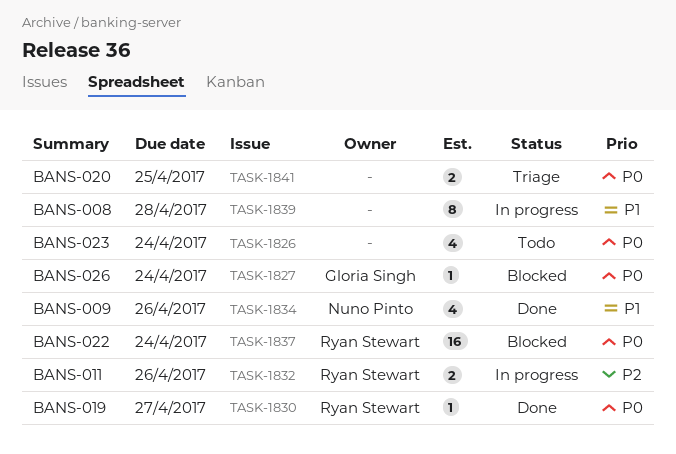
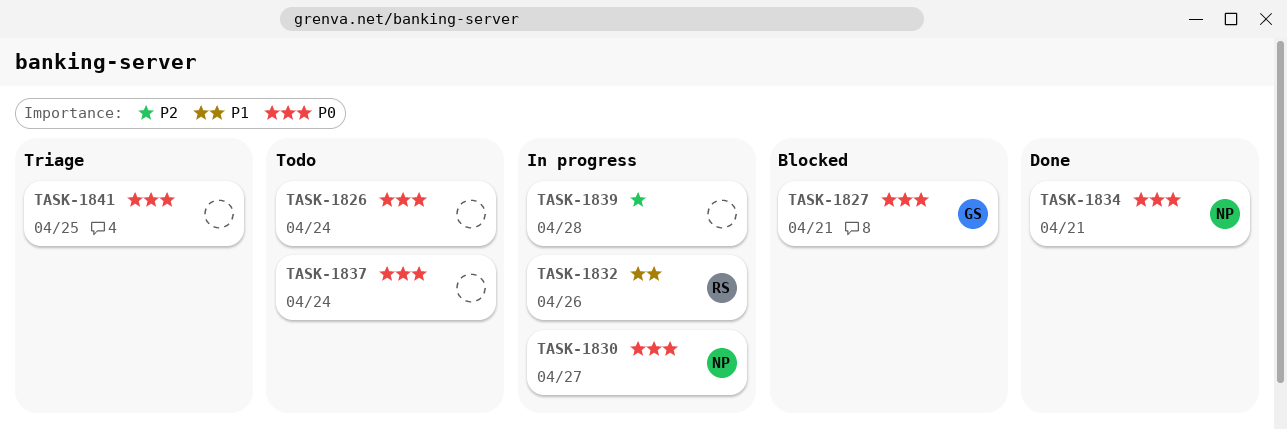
TASK-1827, due: Apr 24 -> Apr 21
TASK-1830, status: Done -> In progress
TASK-1830, owner: Ryan Stewart -> Nuno Pinto
TASK-1832, priority: P2 -> P1
TASK-1834, priority: P1 -> P0
TASK-1834, due: Apr 26 -> Apr 21
TASK-1837, status: Blocked -> Todo
TASK-1837, owner: Ryan Stewart -> none
TASK-1839, priority: P1 -> P2

